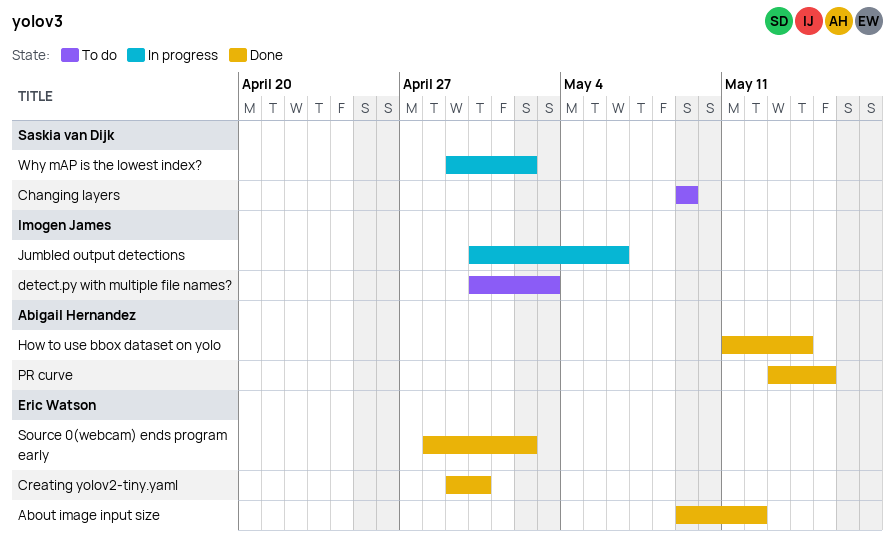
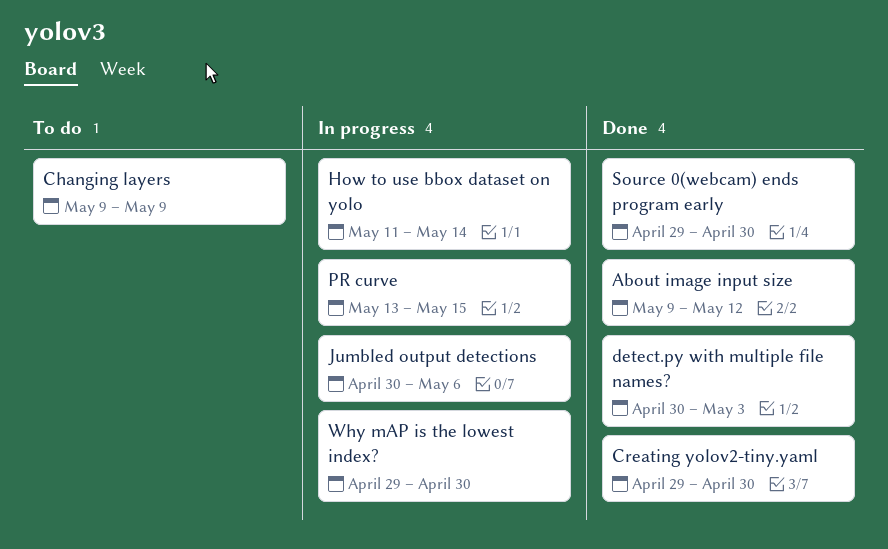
detect.py with multiple file names?, status: To do -> Done
How to use bbox dataset on yolo, status: Done -> In progress
PR curve, status: Done -> In progress
Source 0(webcam) ends program early, start: Apr 28 -> Apr 29
Source 0(webcam) ends program early, due: May 2 -> Apr 30
Why mAP is the lowest index?, due: May 2 -> Apr 30

